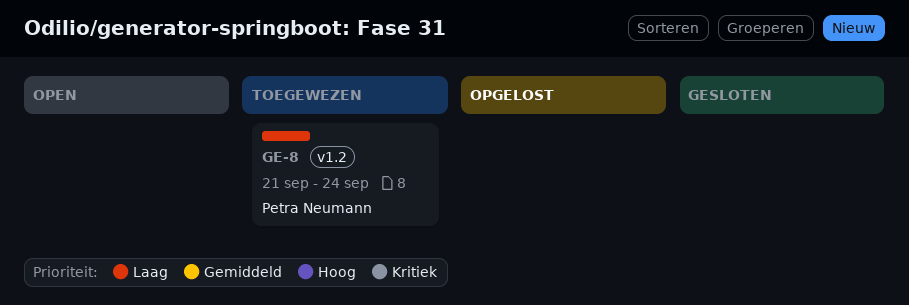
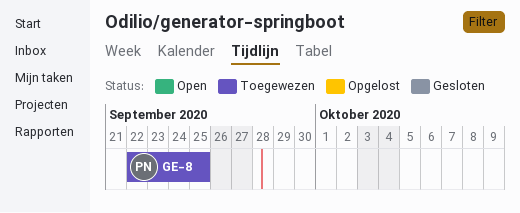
GE-8, start: Sep 21 -> Sep 22
GE-8, due: Sep 24 -> Sep 25

